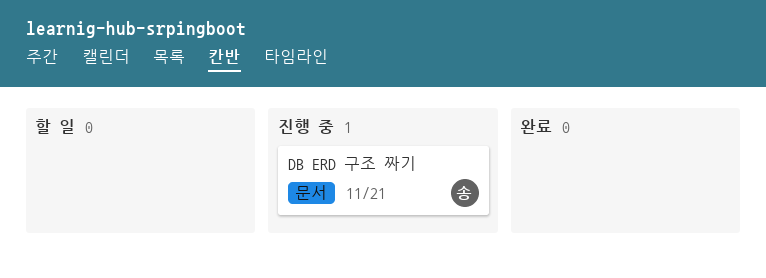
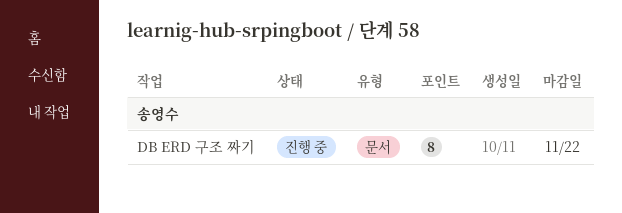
DB ERD 구조 짜기, due: Nov 21 -> Nov 22

